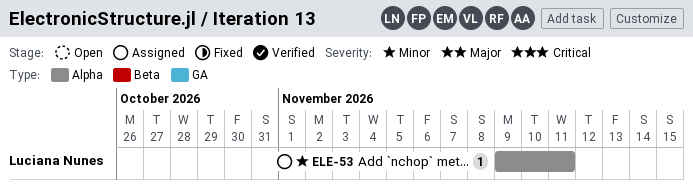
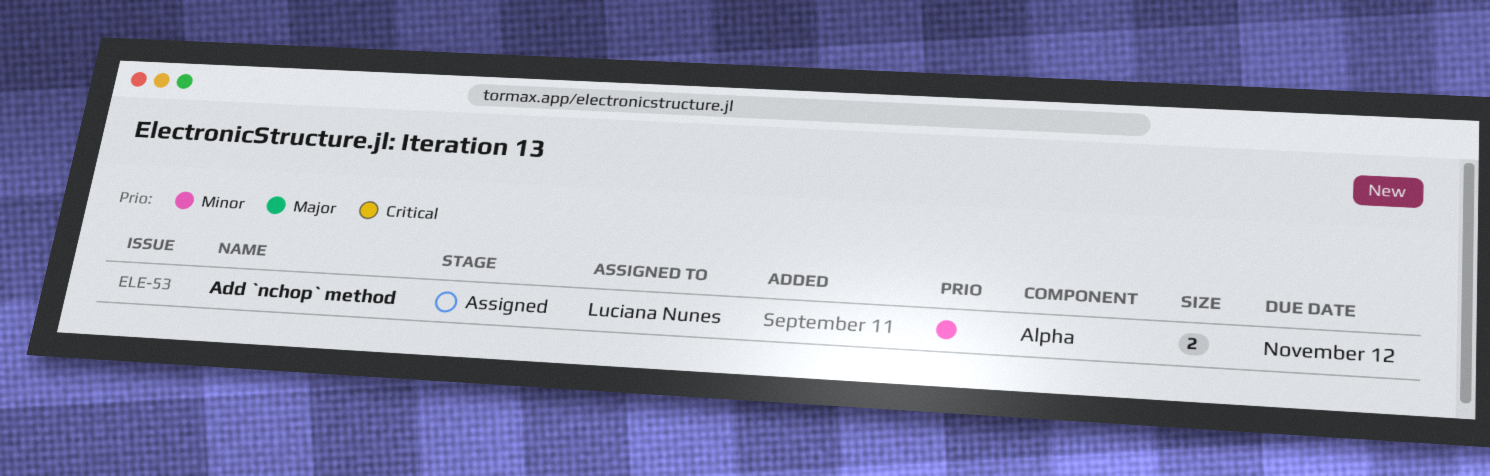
ELE-53, estimate: 1 -> 2
ELE-53, due: Nov 11 -> Nov 12

